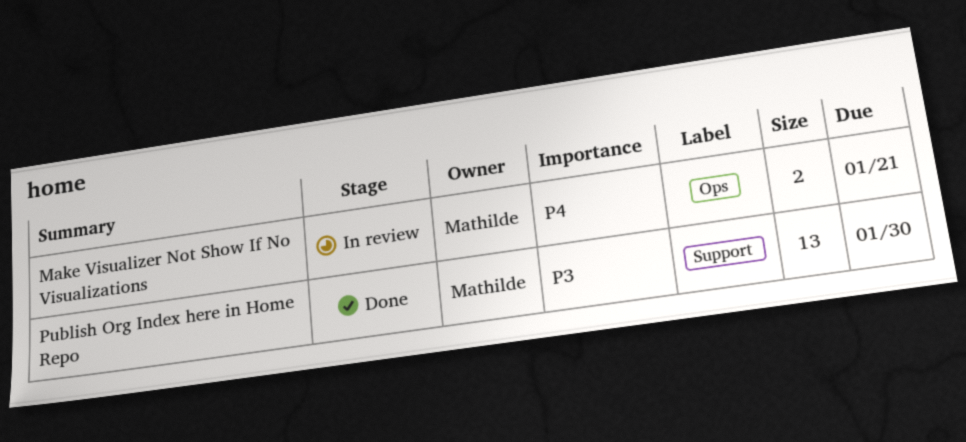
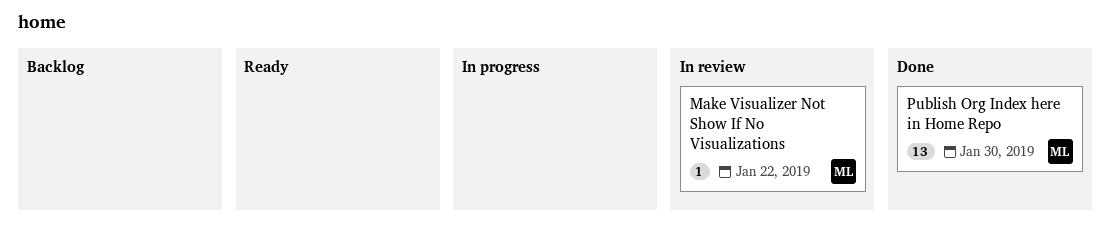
Make Visualizer Not Show If No Visualizations, estimate: 2 -> 1
Make Visualizer Not Show If No Visualizations, due: Jan 21 -> Jan 22

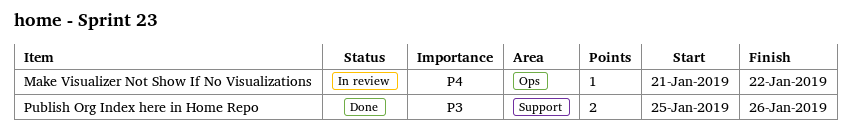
Publish Org Index here in Home Repo, estimate: 13 -> 2
Publish Org Index here in Home Repo, due: Jan 30 -> Jan 26

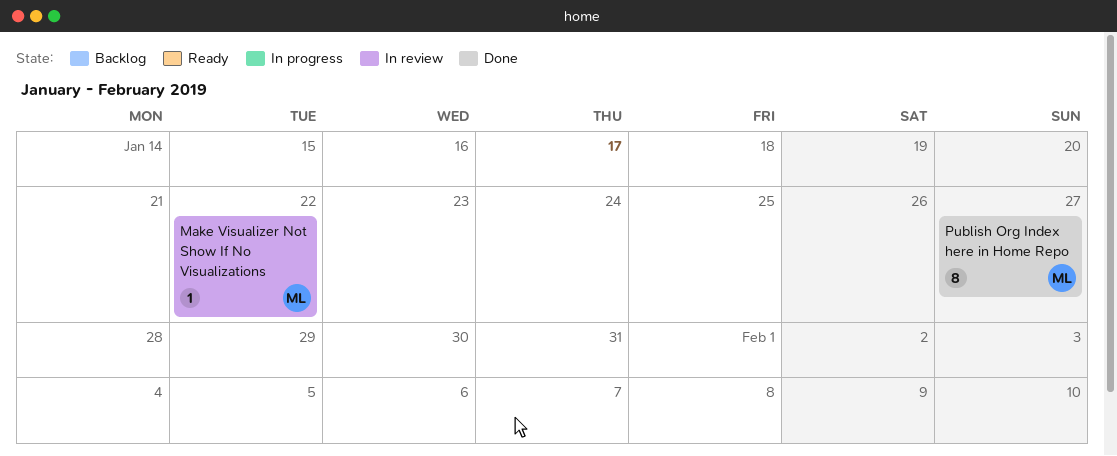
Publish Org Index here in Home Repo, estimate: 2 -> 8
Publish Org Index here in Home Repo, due: Jan 26 -> Jan 27

